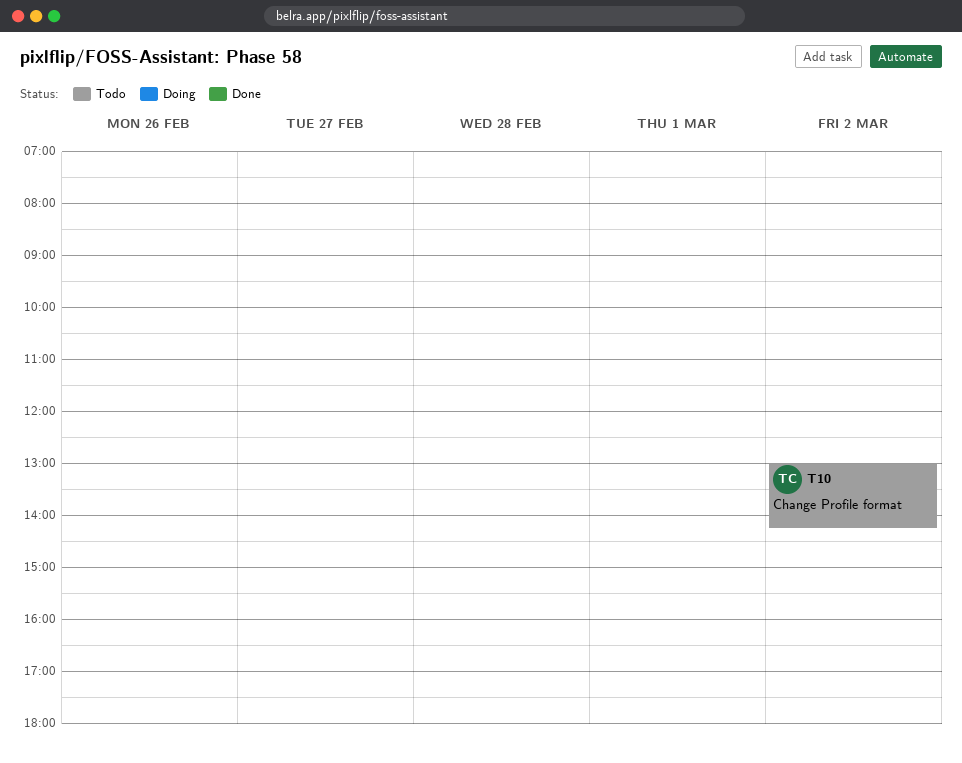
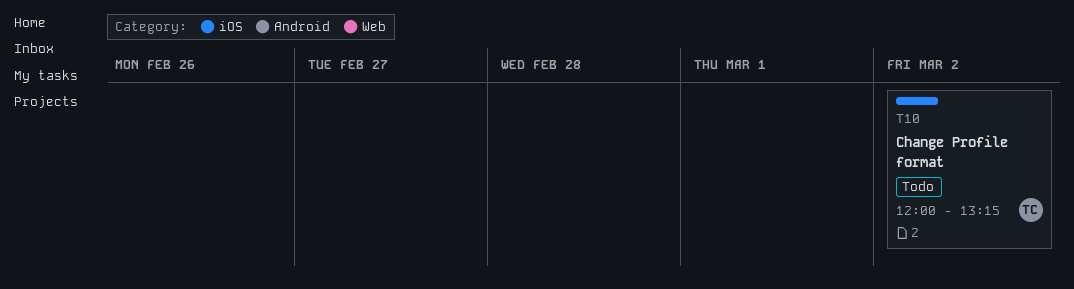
T10, begins: 13:00 -> 12:00
T10, ends: 14:15 -> 13:15

